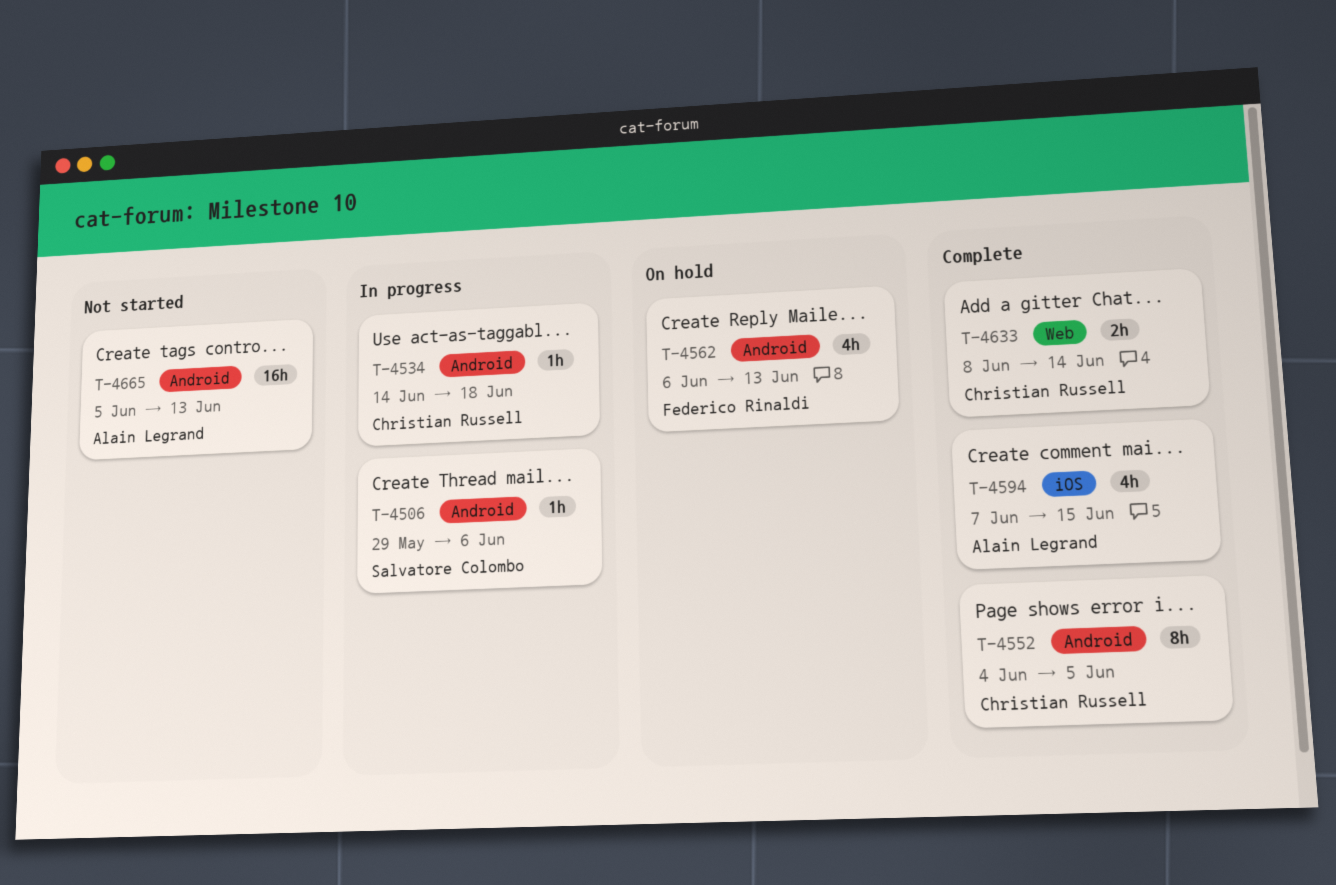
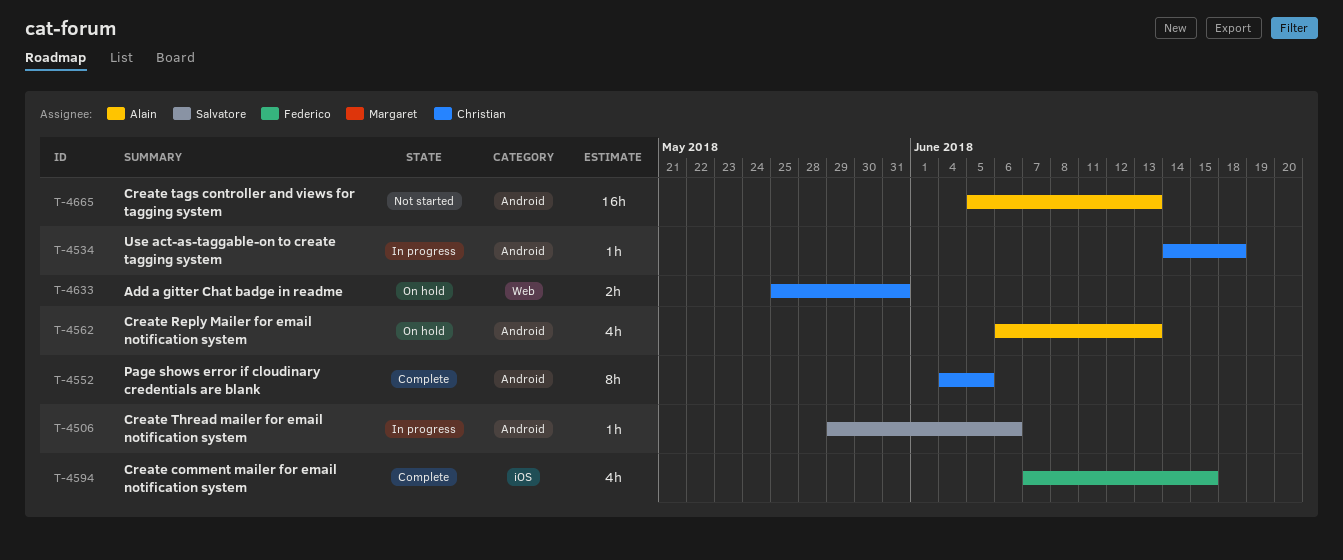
T-4562, owner: Federico Rinaldi -> Alain Legrand
T-4594, owner: Alain Legrand -> Federico Rinaldi
T-4633, status: Complete -> On hold
T-4633, start: Jun 8 -> May 25
T-4633, due: Jun 14 -> May 31

